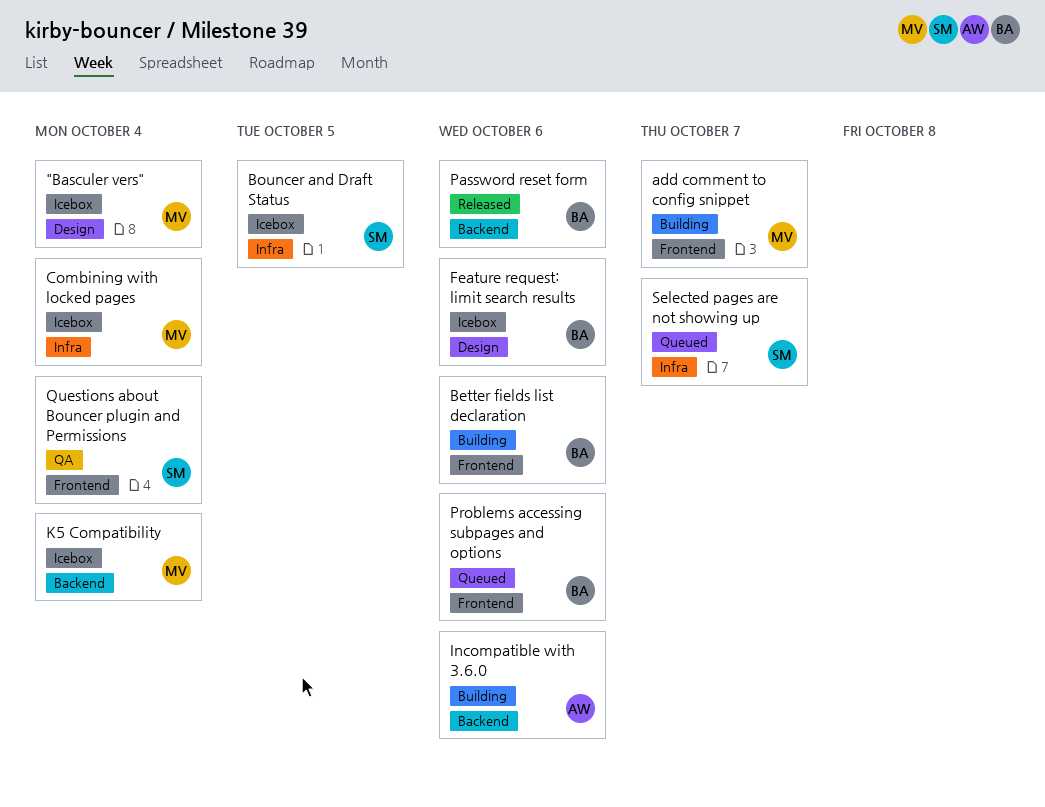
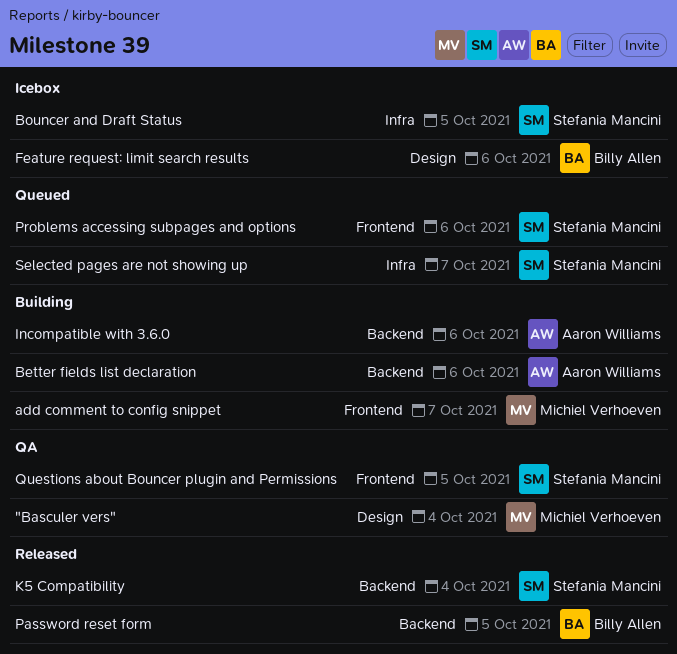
"Basculer vers", status: Icebox -> QA
Better fields list declaration, owner: Billy Allen -> Aaron Williams
Better fields list declaration, label: Frontend -> Backend
Combining with locked pages: present -> none
K5 Compatibility, status: Icebox -> Released
K5 Compatibility, owner: Michiel Verhoeven -> Stefania Mancini
Password reset form, due: Oct 6 -> Oct 5
Problems accessing subpages and options, owner: Billy Allen -> Stefania Mancini
Questions about Bouncer plugin and Permissions, due: Oct 4 -> Oct 5

